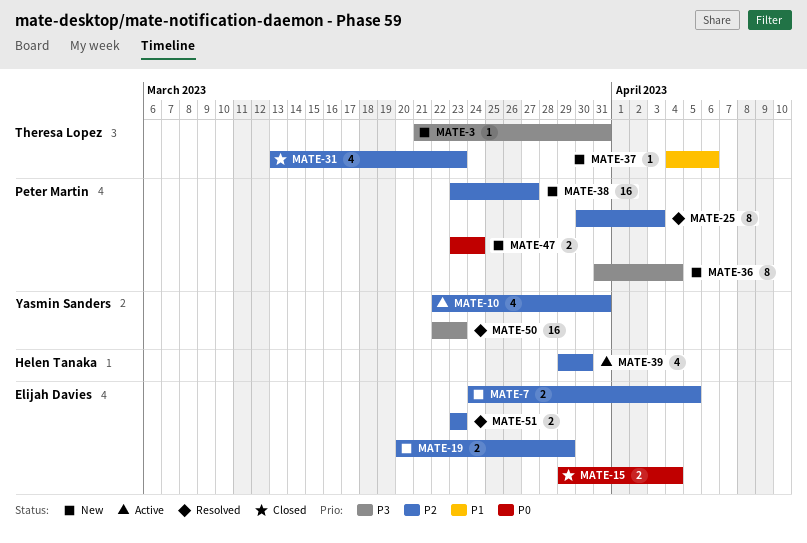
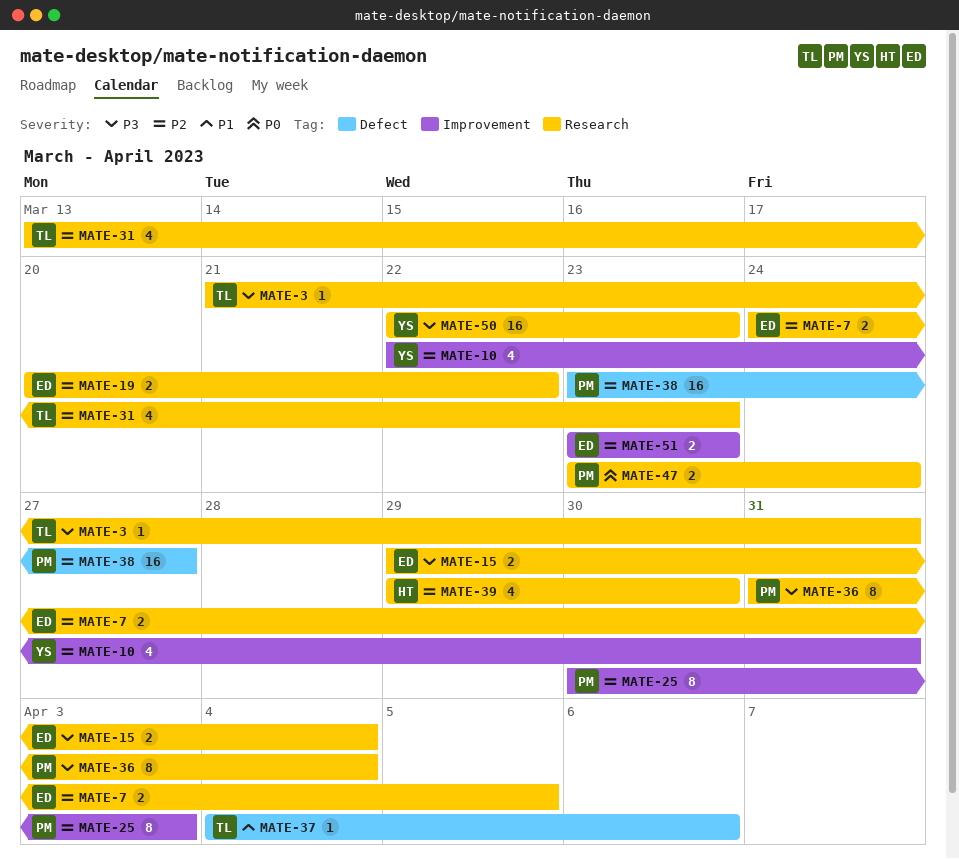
MATE-15, priority: P0 -> P3
MATE-19, due: Mar 29 -> Mar 22

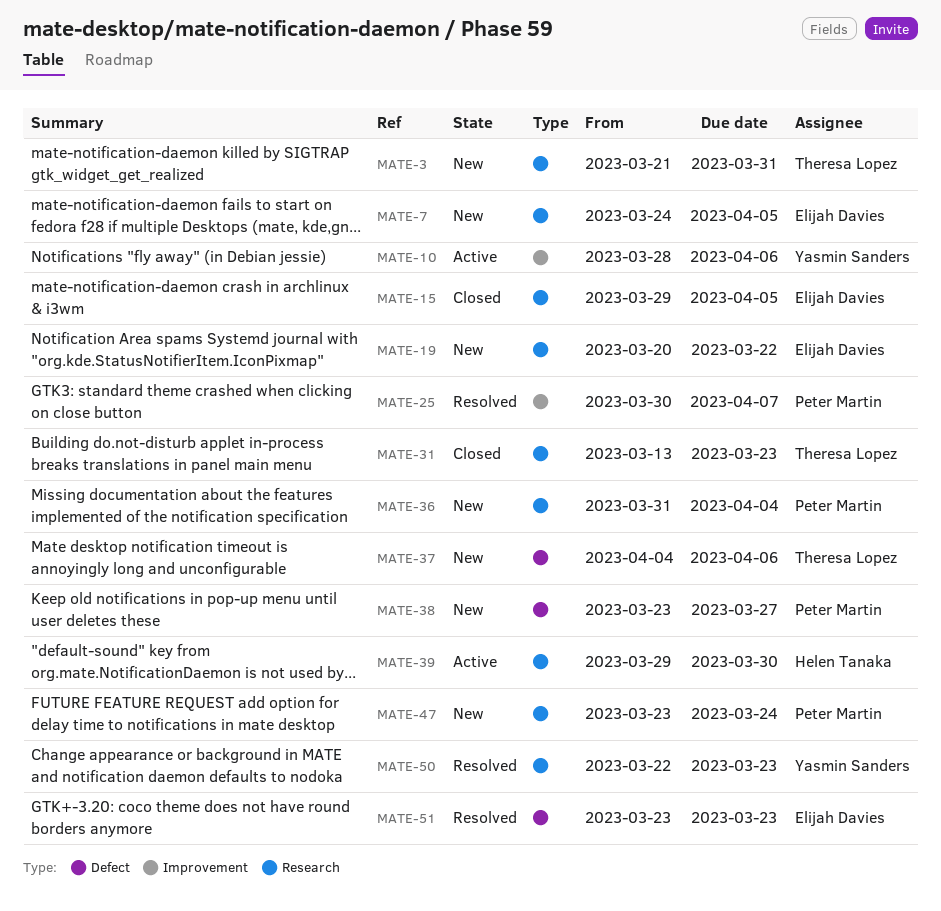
MATE-10, start: Mar 22 -> Mar 28
MATE-10, due: Mar 31 -> Apr 6
MATE-15, due: Apr 4 -> Apr 5
MATE-25, due: Apr 3 -> Apr 7
MATE-51, label: Improvement -> Defect

